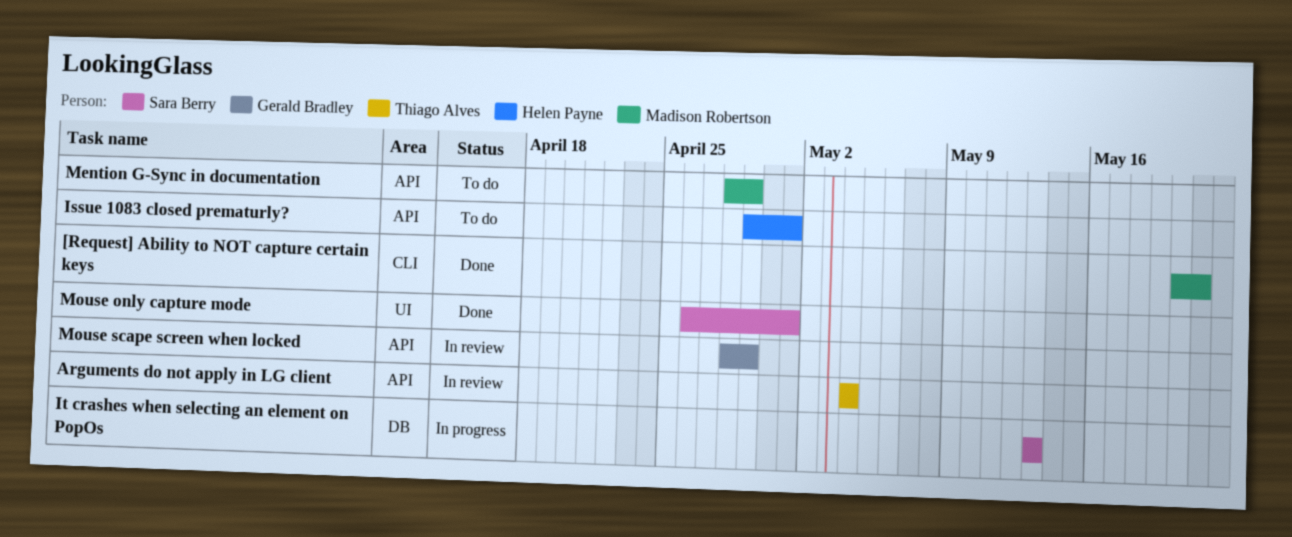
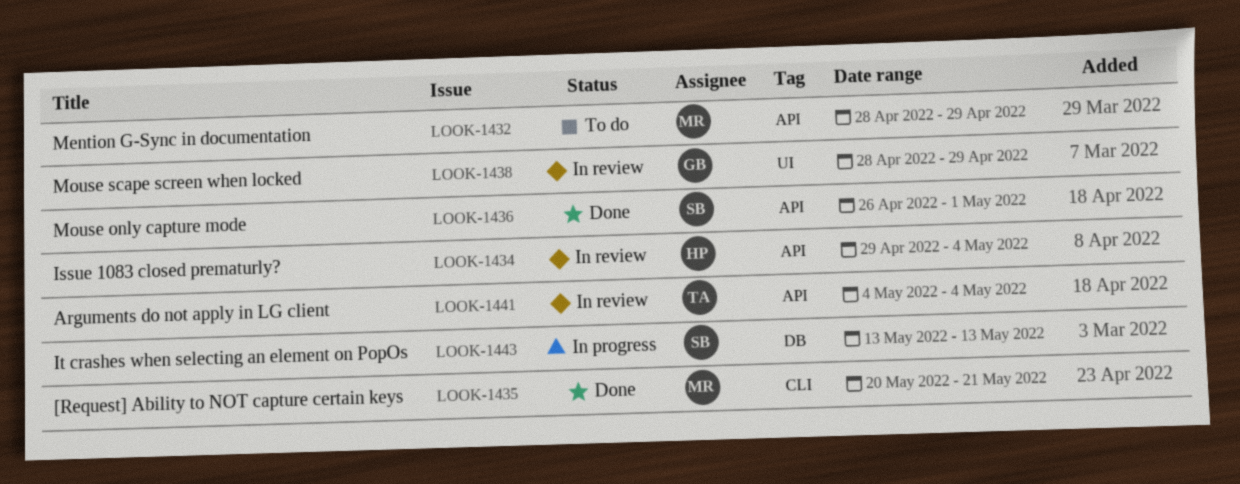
Issue 1083 closed prematurly?, status: To do -> In review
Issue 1083 closed prematurly?, due: May 1 -> May 4
Mouse only capture mode, label: UI -> API
Mouse scape screen when locked, label: API -> UI

